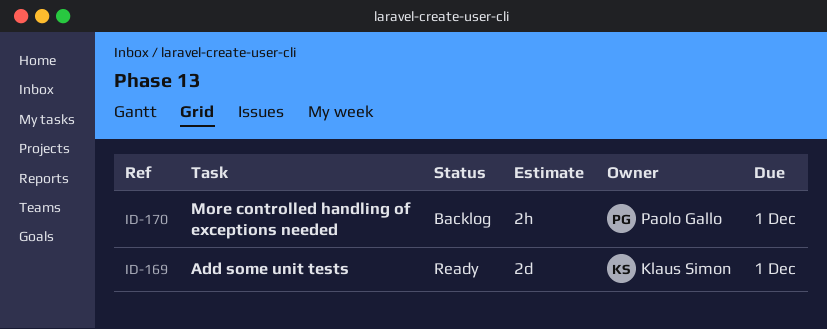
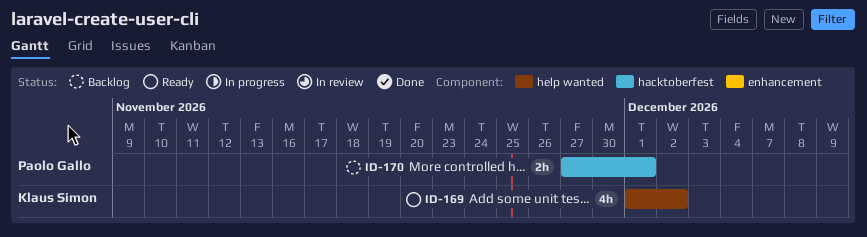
ID-169, estimate: 2d -> 4h
ID-169, due: Dec 1 -> Dec 2

